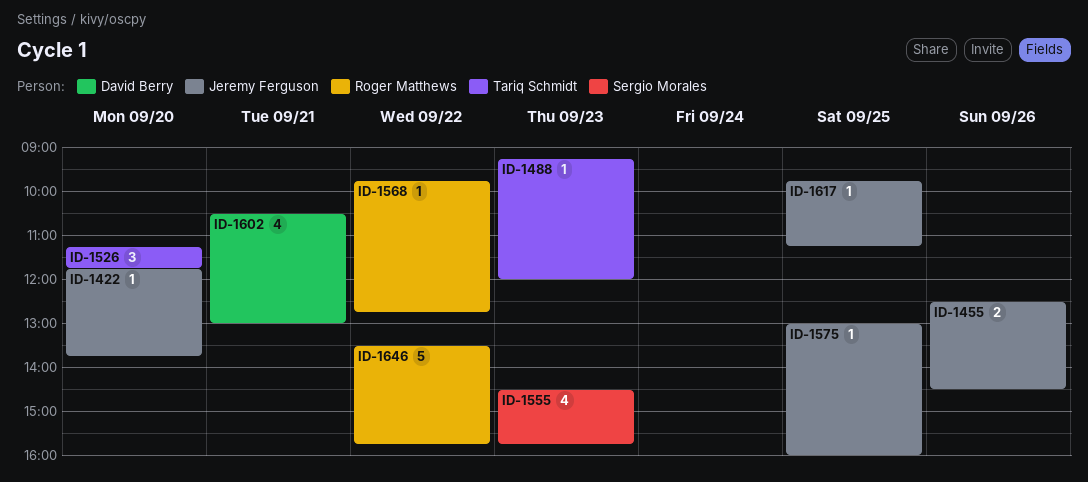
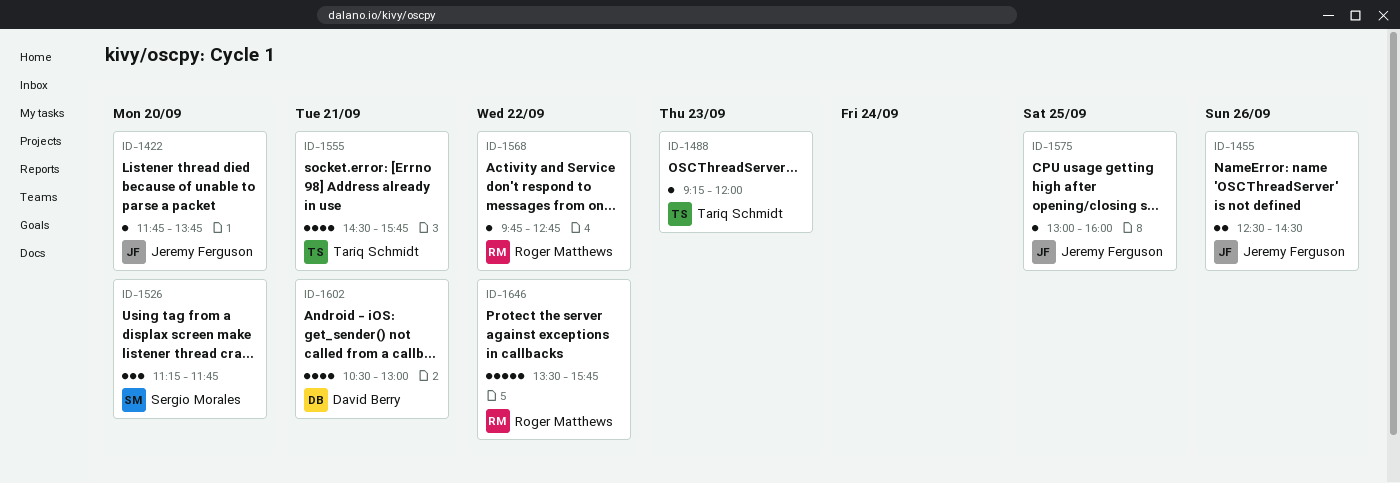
ID-1526, owner: Tariq Schmidt -> Sergio Morales
ID-1555, owner: Sergio Morales -> Tariq Schmidt
ID-1555, day: Sep 23 -> Sep 21
ID-1617: present -> none

